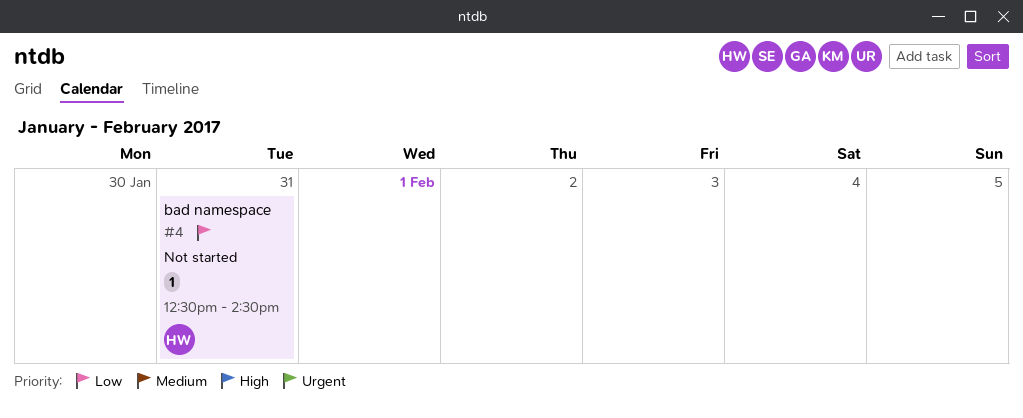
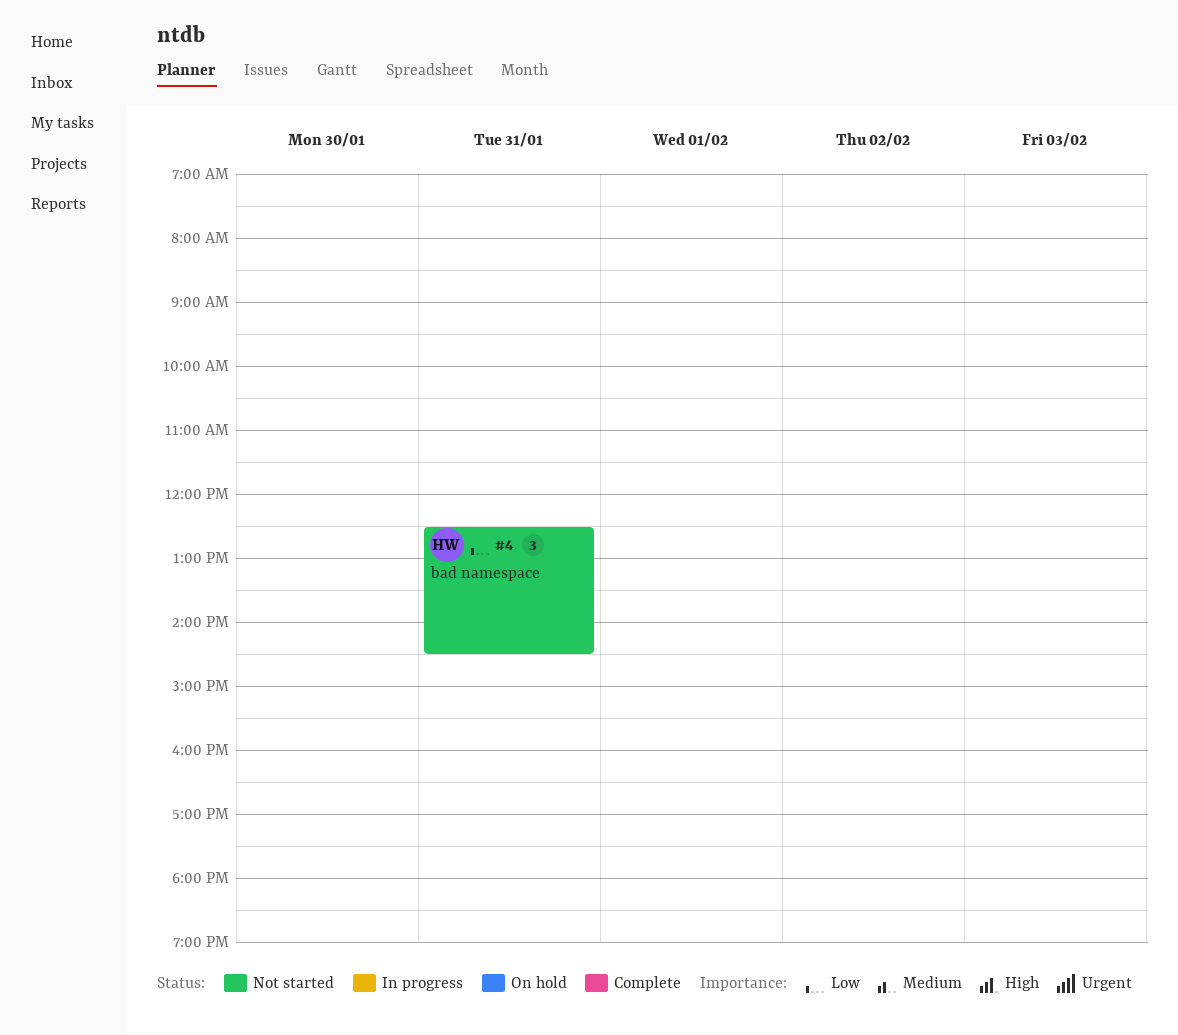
#4, estimate: 1 -> 3

